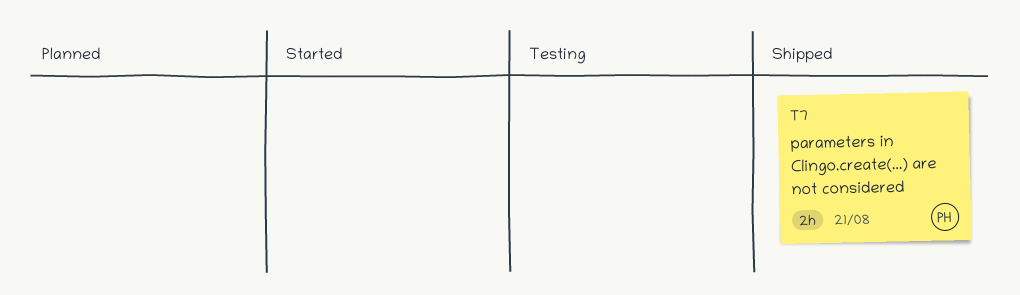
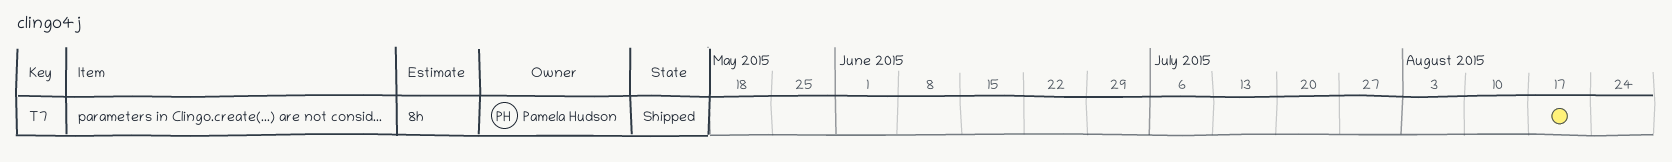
T7, estimate: 2h -> 8h

